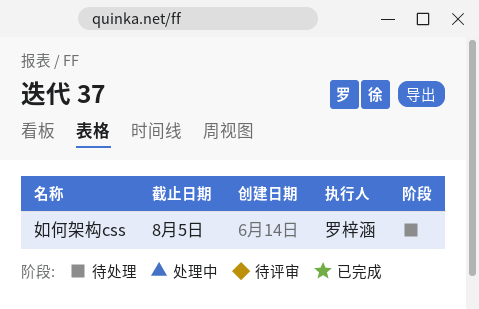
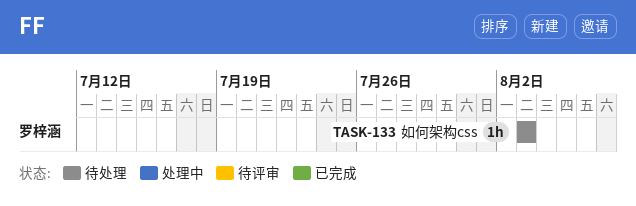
如何架构css, due: Aug 5 -> Aug 3

